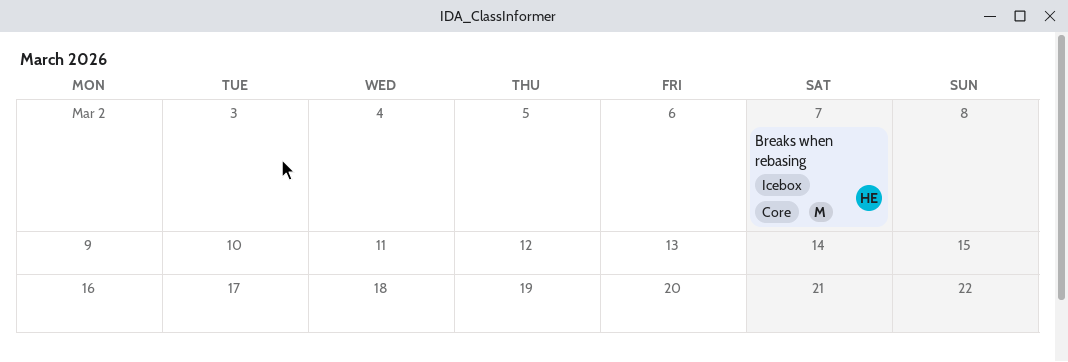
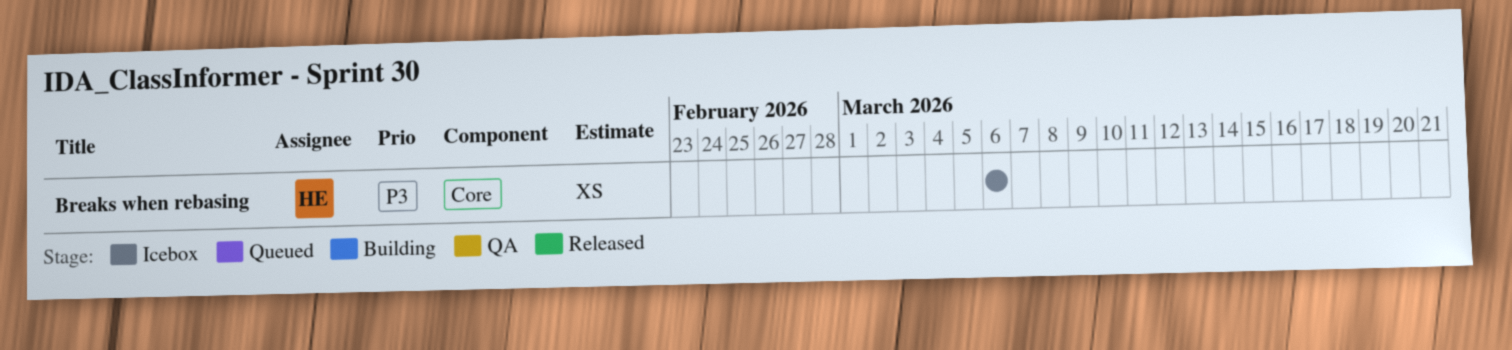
Breaks when rebasing, estimate: M -> XS
Breaks when rebasing, due: Mar 7 -> Mar 6

